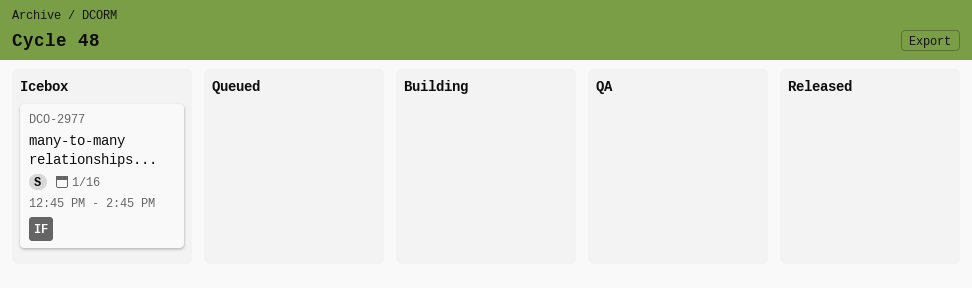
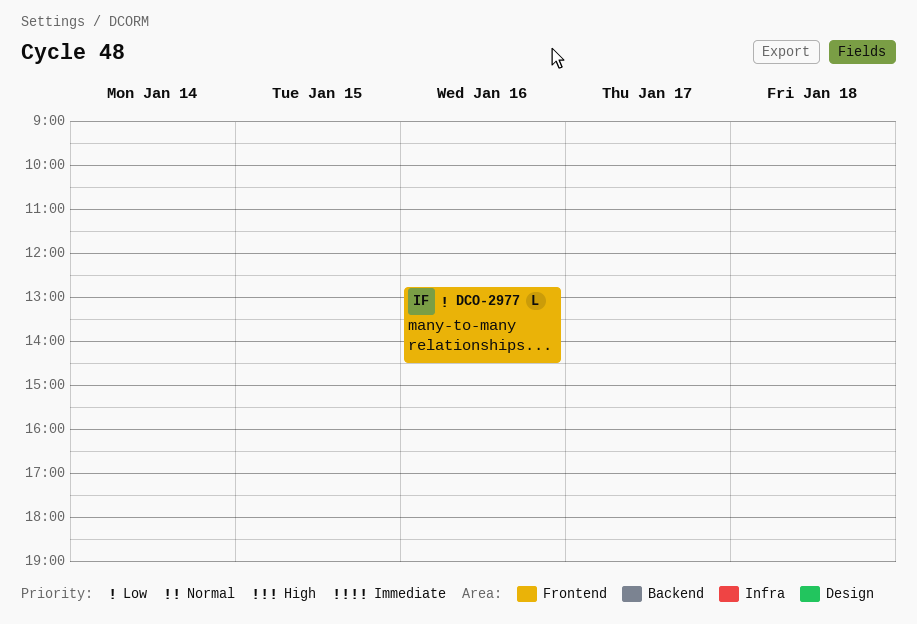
DCO-2977, estimate: S -> L
DCO-2977, ends: 14:45 -> 14:30

